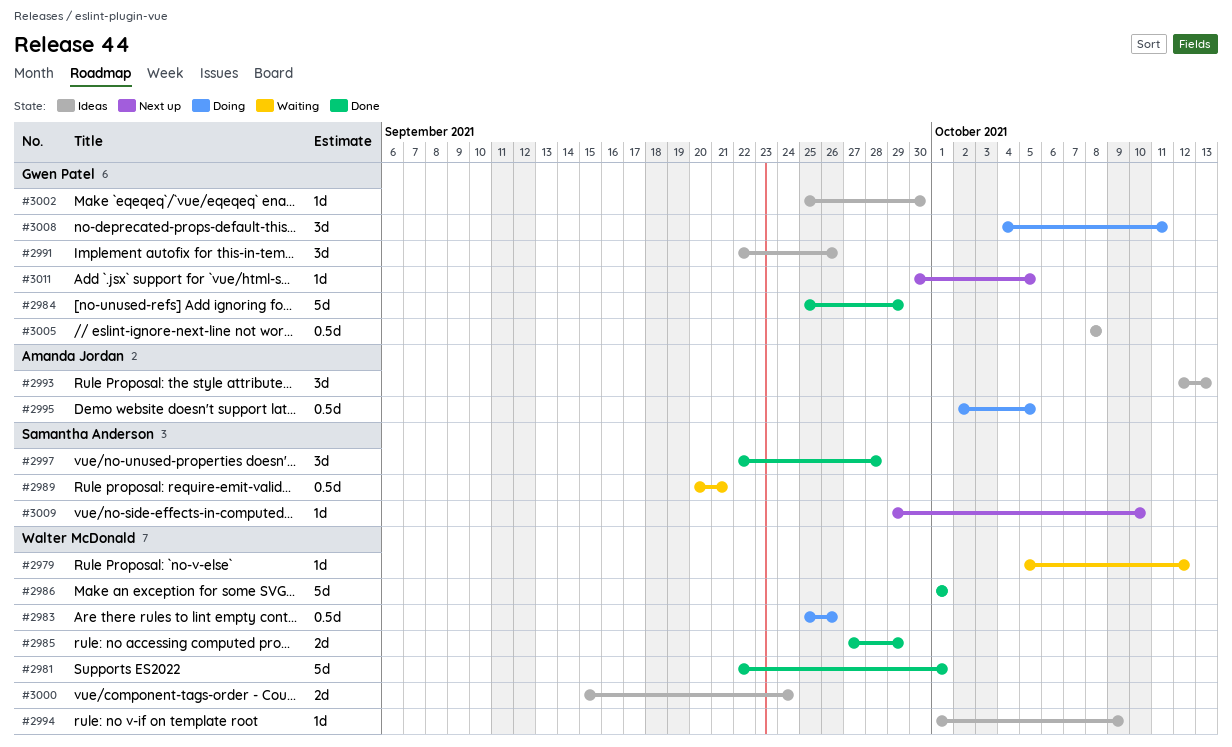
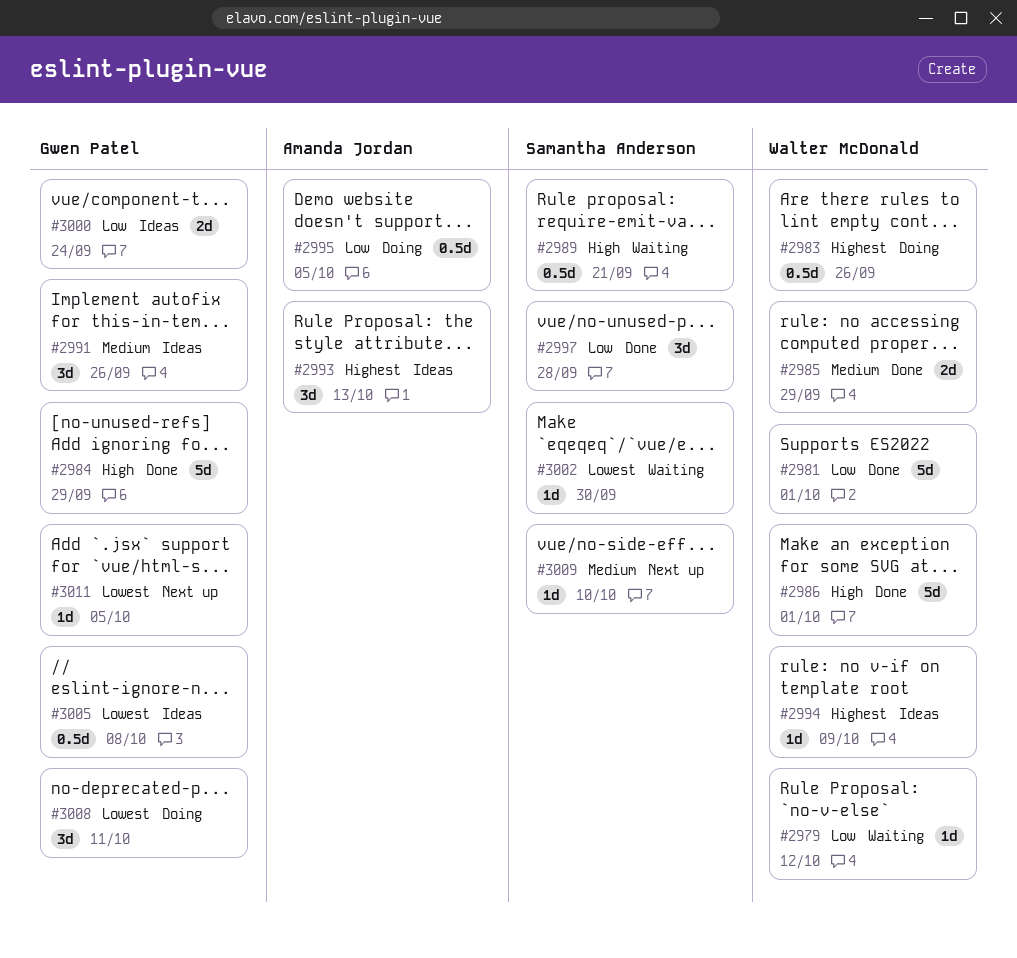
#3000, owner: Walter McDonald -> Gwen Patel
#3002, status: Ideas -> Waiting
#3002, owner: Gwen Patel -> Samantha Anderson

